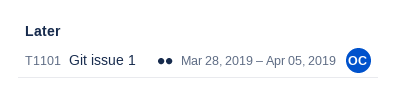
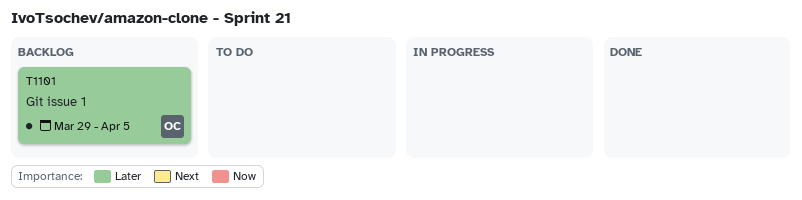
T1101, estimate: 2 -> 1
T1101, start: Mar 28 -> Mar 29

